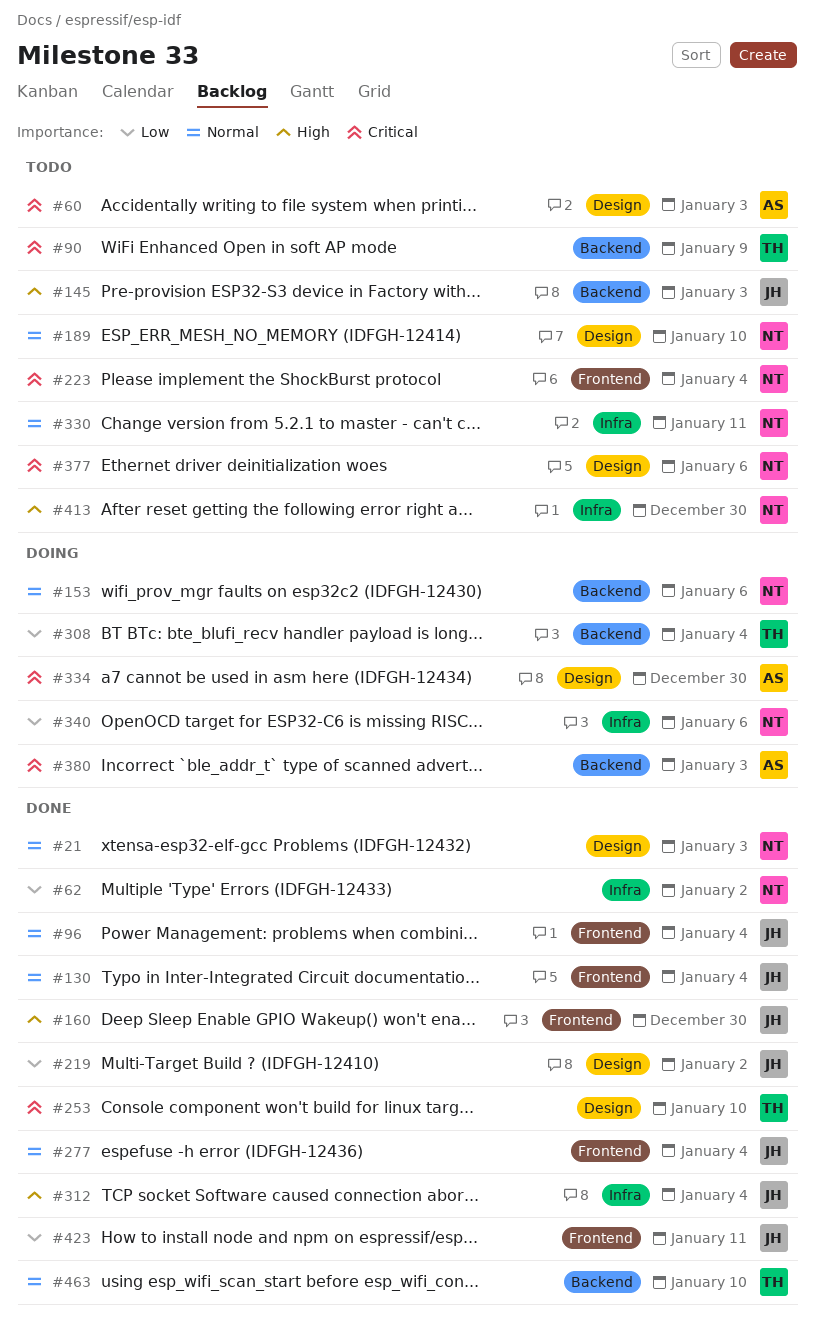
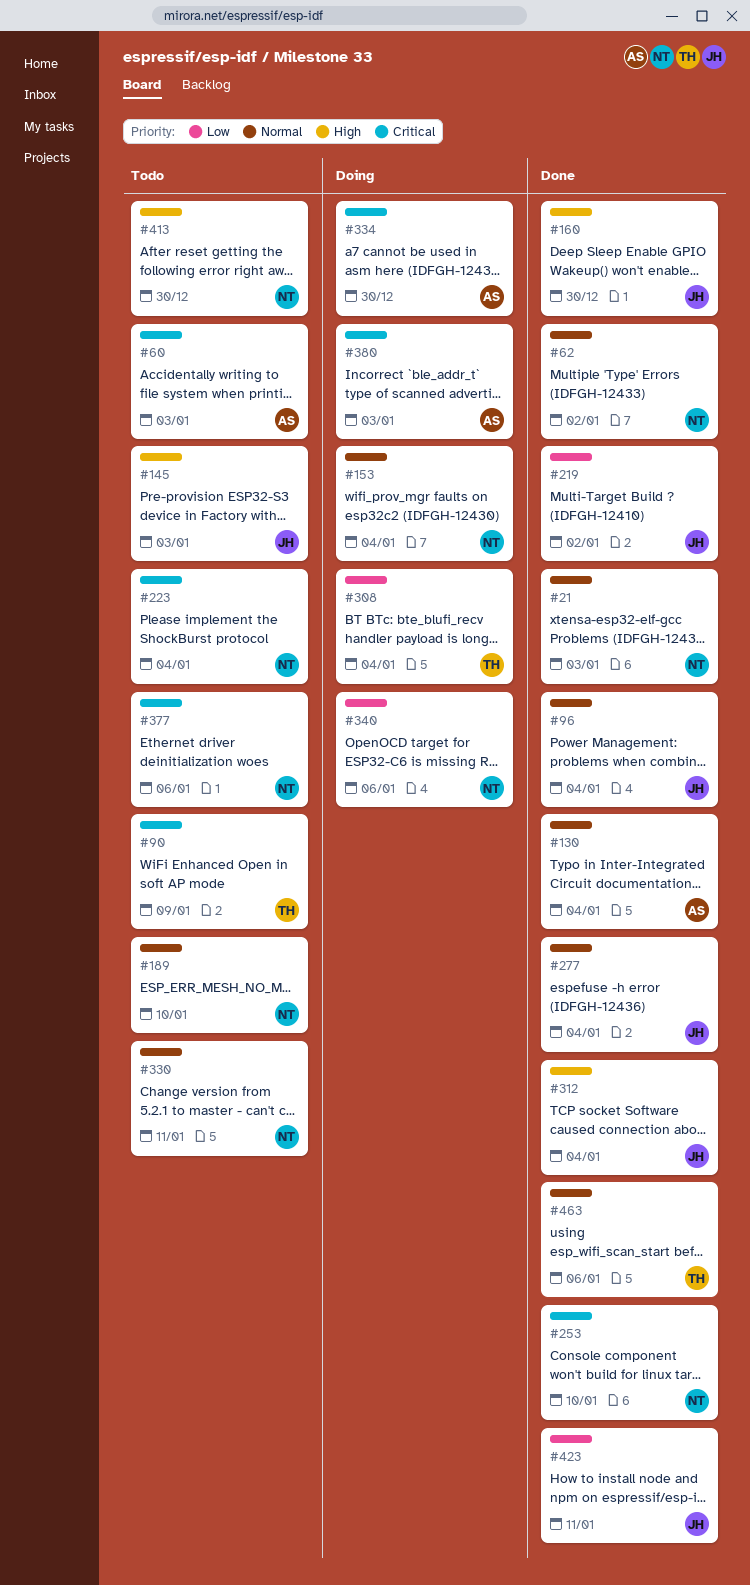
#62, priority: Low -> Normal
#130, owner: JH -> AS
#153, due: Jan 6 -> Jan 4
#253, owner: TH -> NT
#463, due: Jan 10 -> Jan 6

